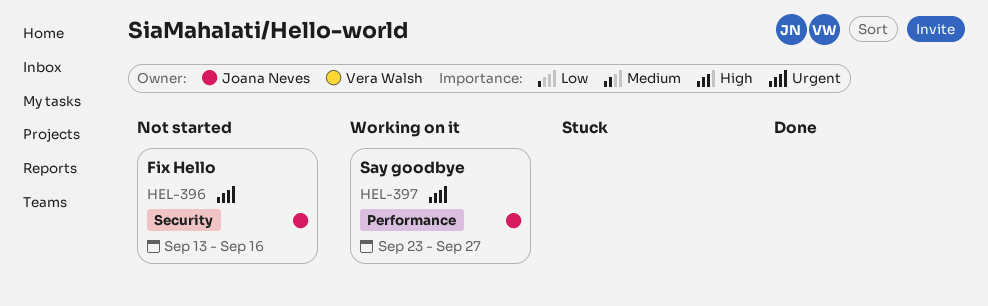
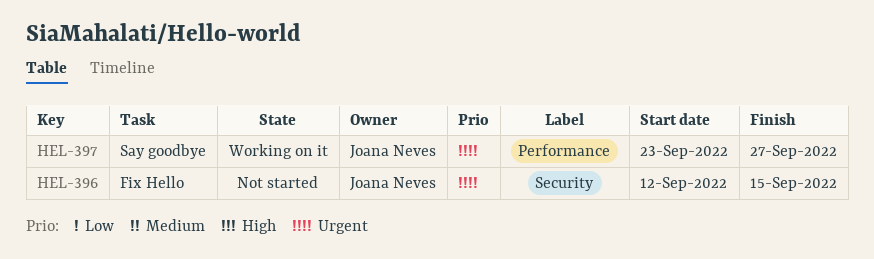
HEL-396, start: Sep 13 -> Sep 12
HEL-396, due: Sep 16 -> Sep 15

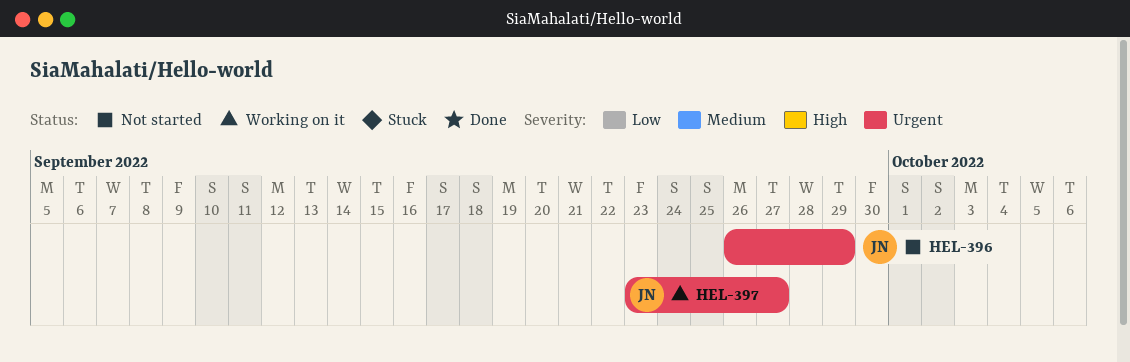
HEL-396, start: Sep 12 -> Sep 26
HEL-396, due: Sep 15 -> Sep 29

